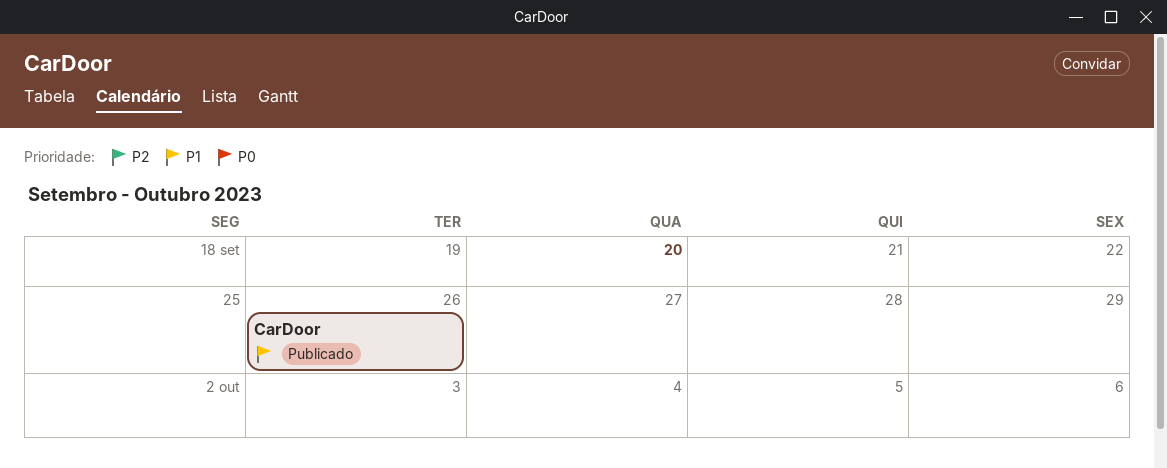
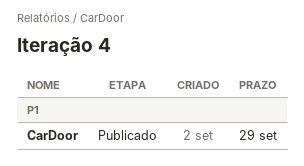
CarDoor, due: Sep 26 -> Sep 29

